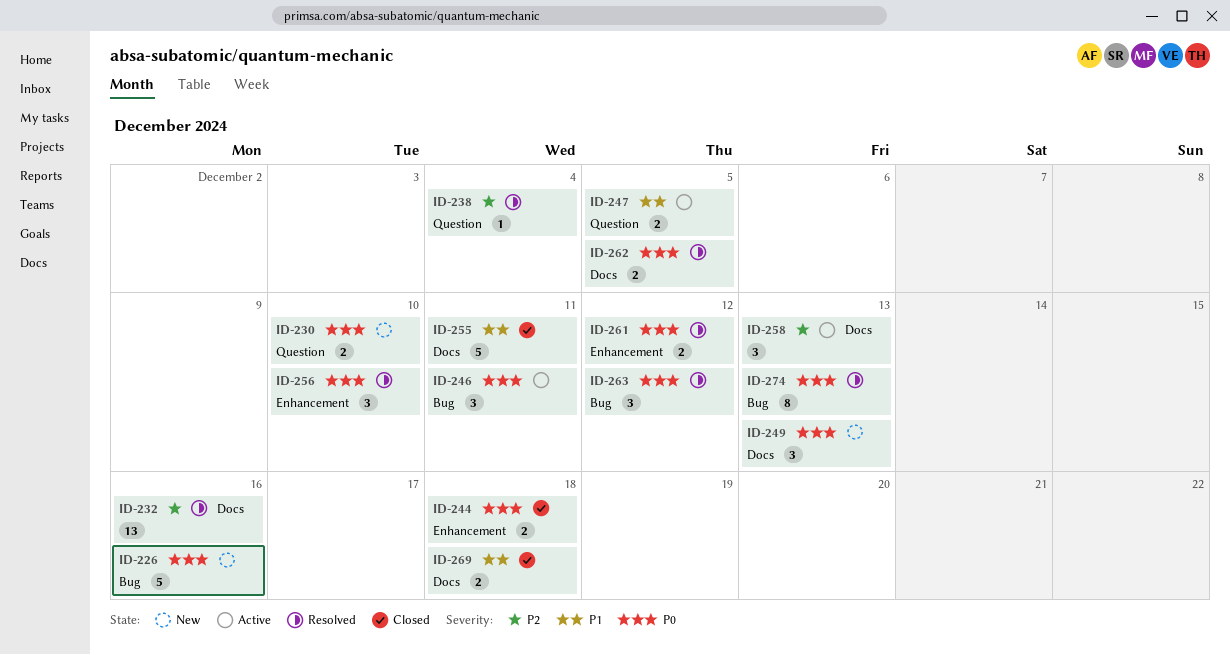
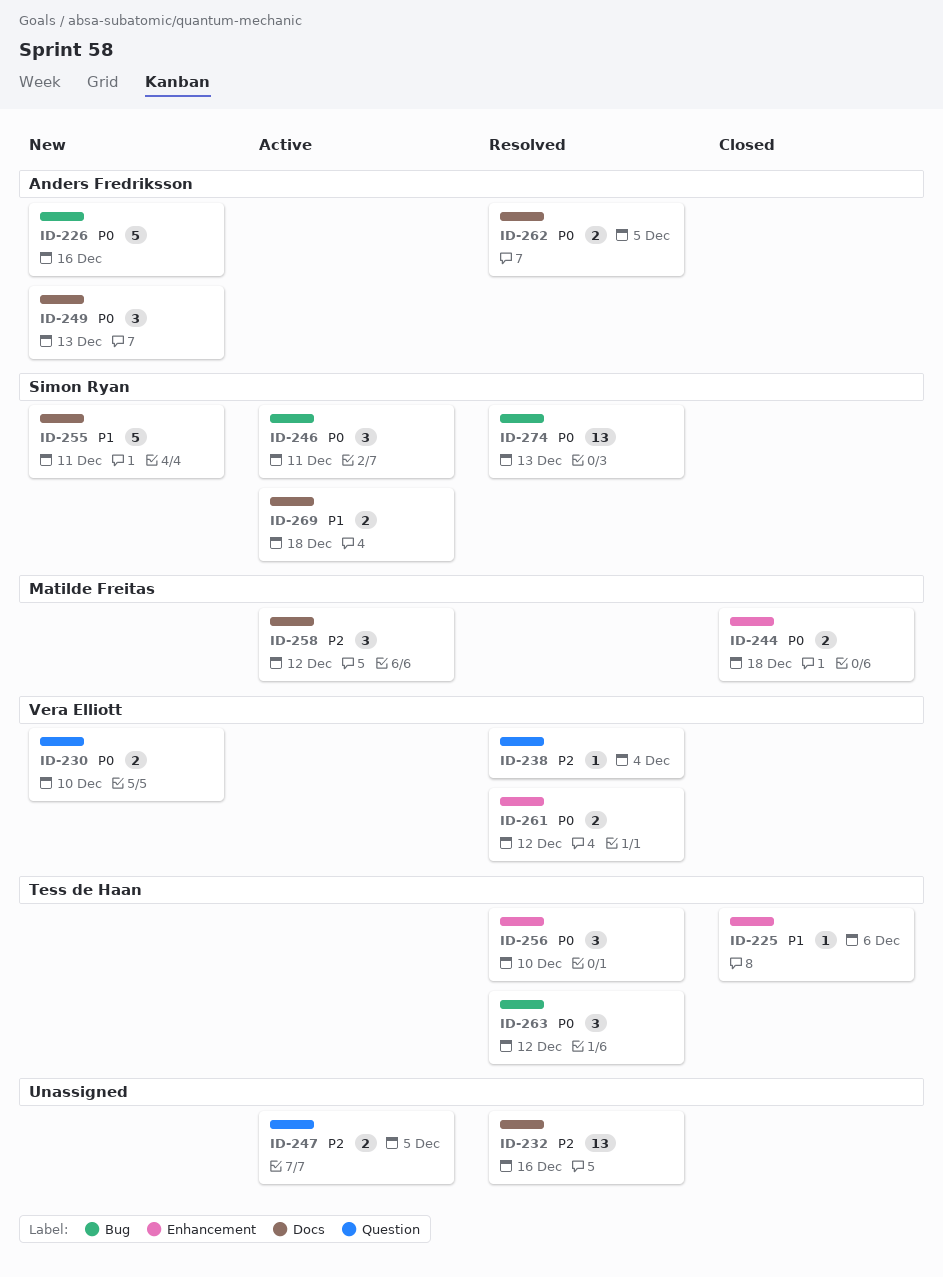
ID-225: none -> present
ID-247, priority: P1 -> P2
ID-255, status: Closed -> New
ID-258, due: Dec 13 -> Dec 12
ID-269, status: Closed -> Active
ID-274, estimate: 8 -> 13

